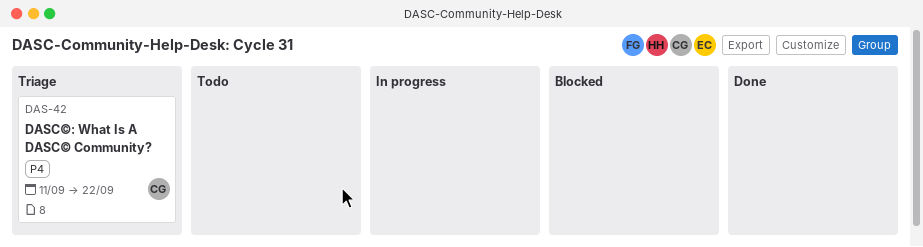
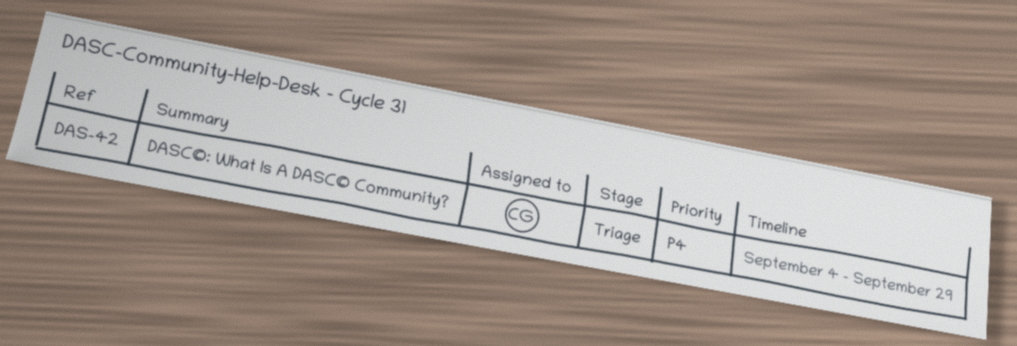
DAS-42, start: Sep 11 -> Sep 4
DAS-42, due: Sep 22 -> Sep 29

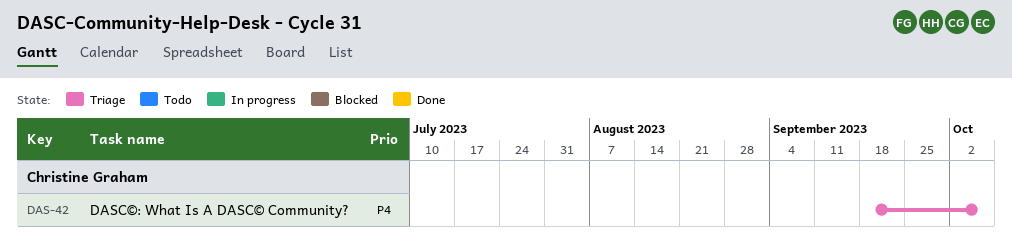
DAS-42, start: Sep 4 -> Sep 18
DAS-42, due: Sep 29 -> Oct 6

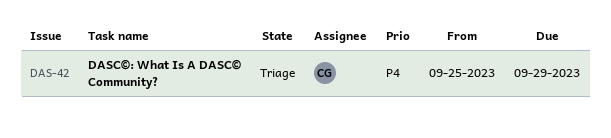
DAS-42, start: Sep 18 -> Sep 25
DAS-42, due: Oct 6 -> Sep 29

